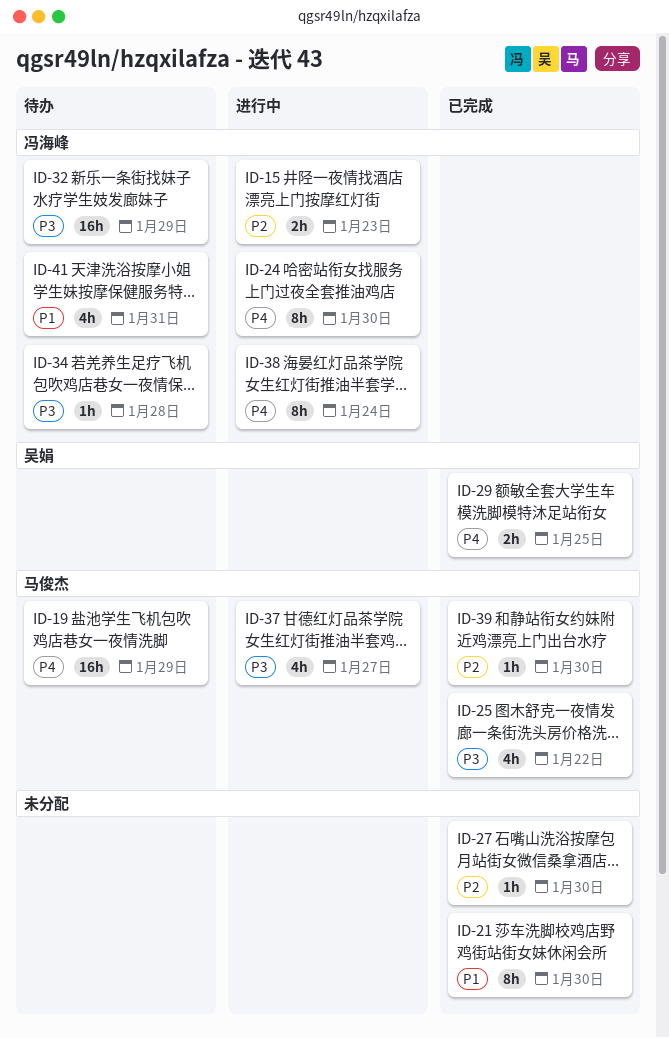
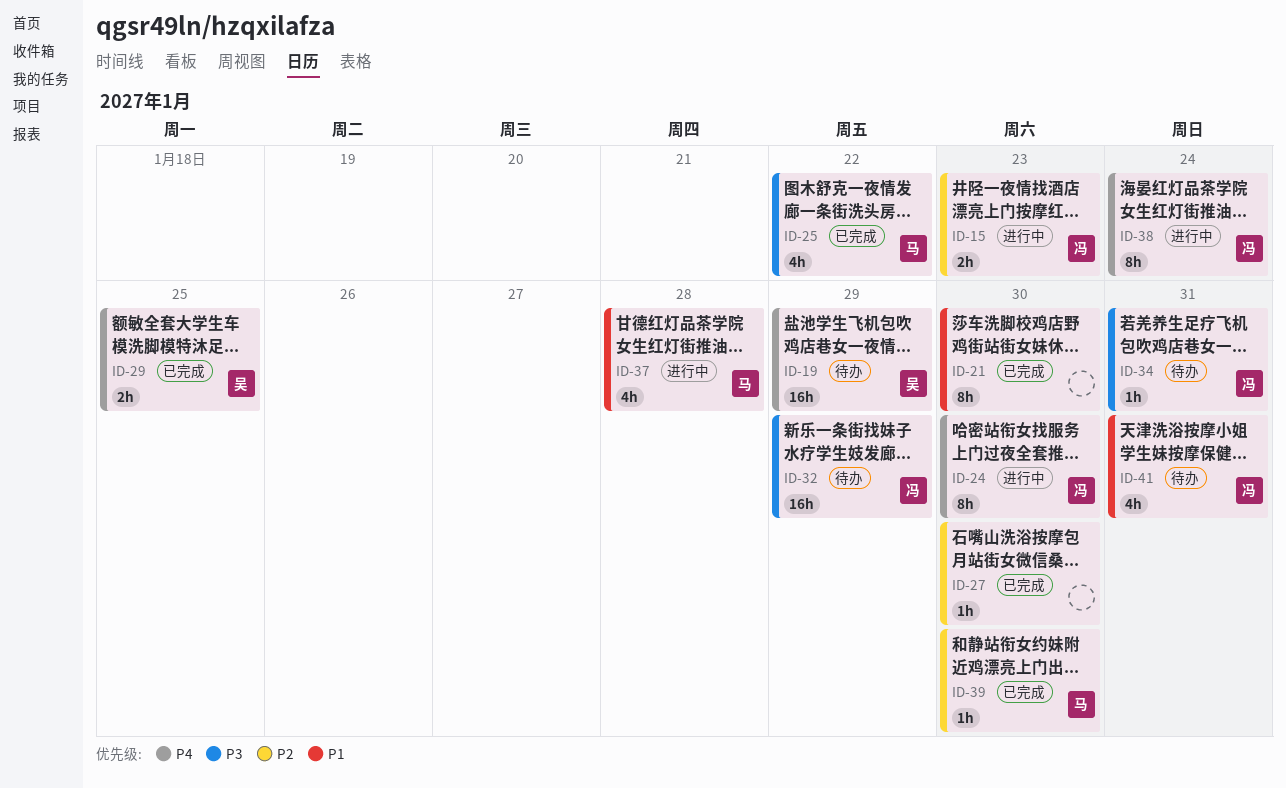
ID-19, owner: 马俊杰 -> 吴娟
ID-34, due: Jan 28 -> Jan 31
ID-37, priority: P3 -> P1
ID-37, due: Jan 27 -> Jan 28

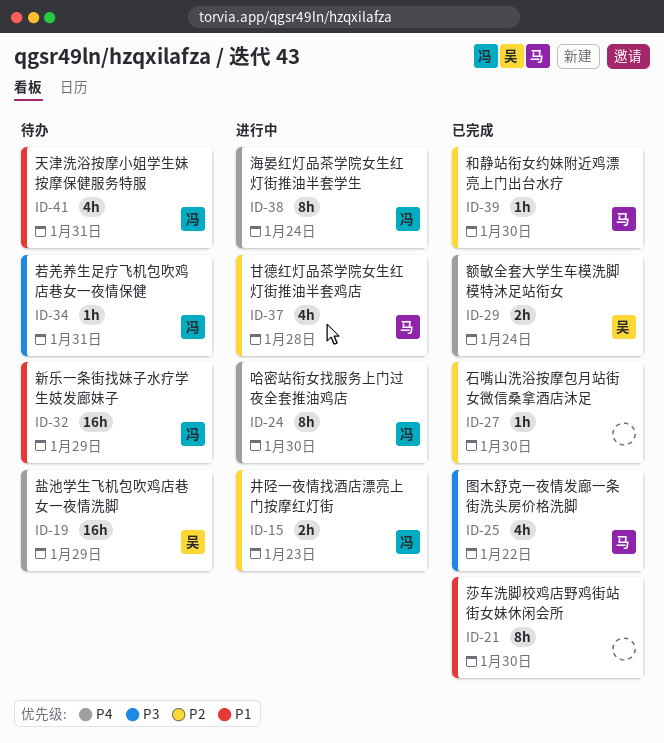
ID-29, due: Jan 25 -> Jan 24
ID-32, priority: P3 -> P1
ID-37, priority: P1 -> P2

